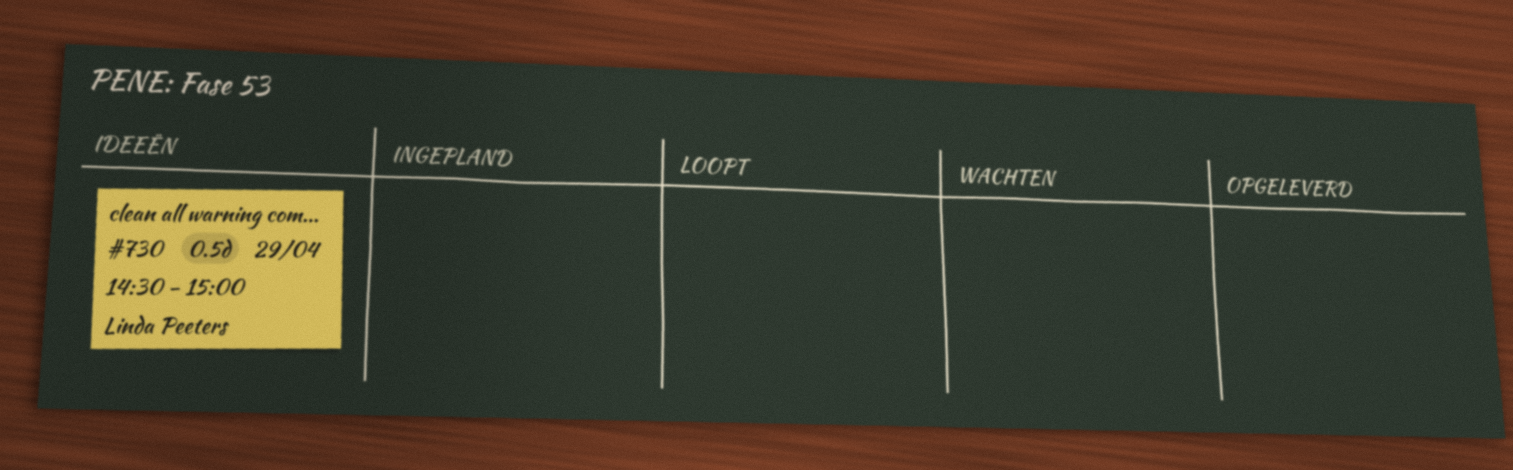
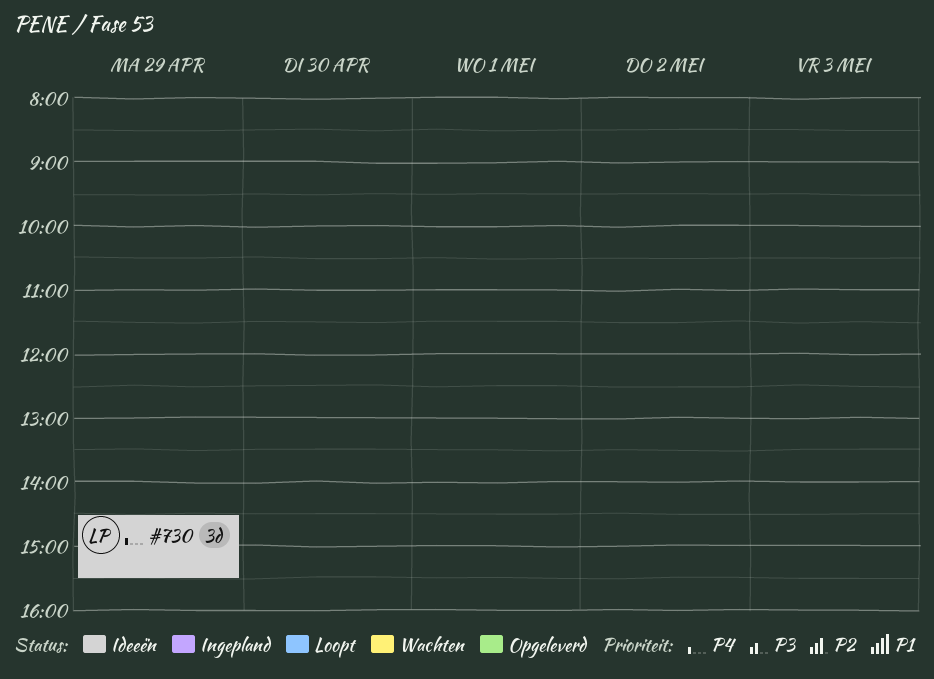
#730, estimate: 0.5d -> 3d
#730, ends: 15:00 -> 15:30

